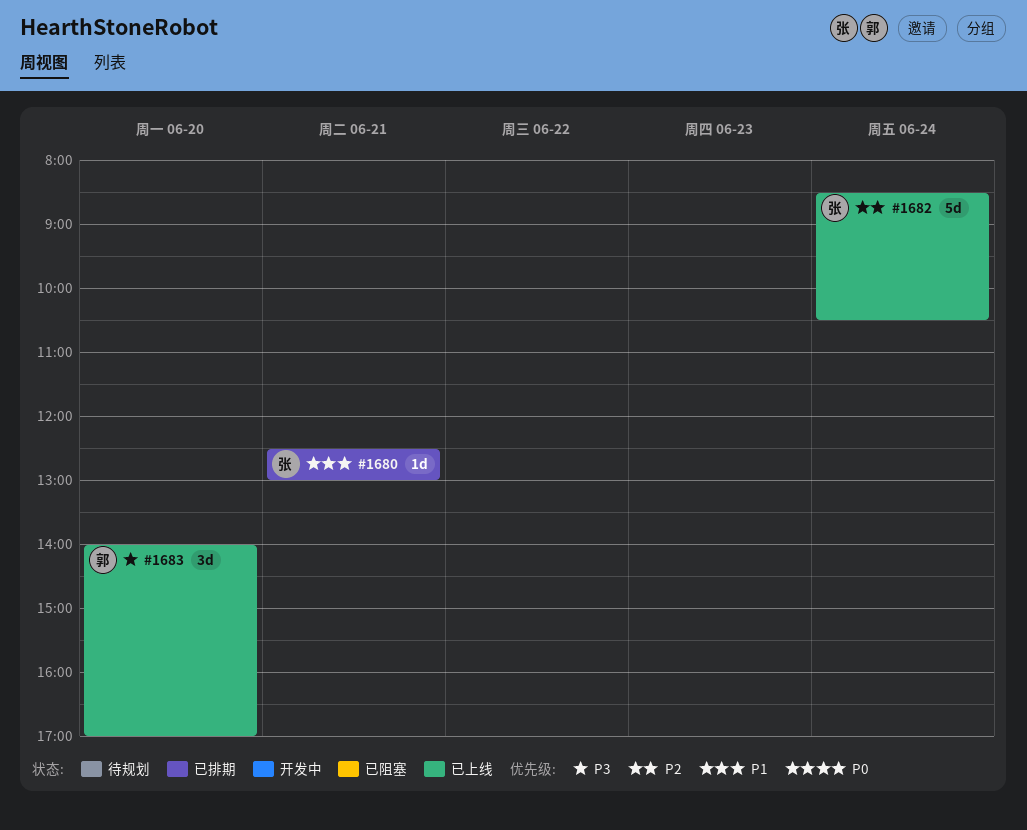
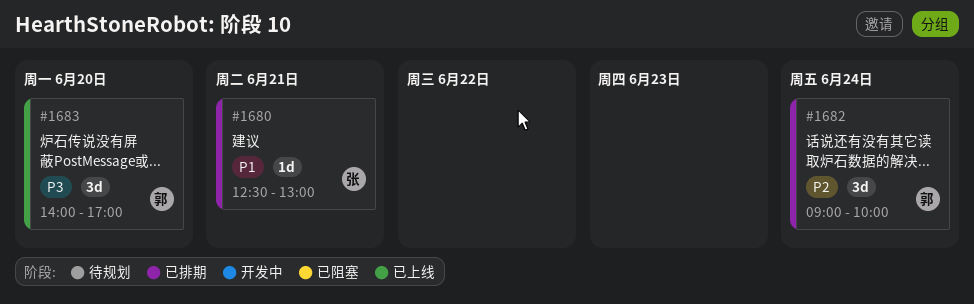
#1682, status: 已上线 -> 已排期
#1682, owner: 张 -> 郭
#1682, estimate: 5d -> 3d
#1682, begins: 08:30 -> 09:00
#1682, ends: 10:30 -> 10:00

